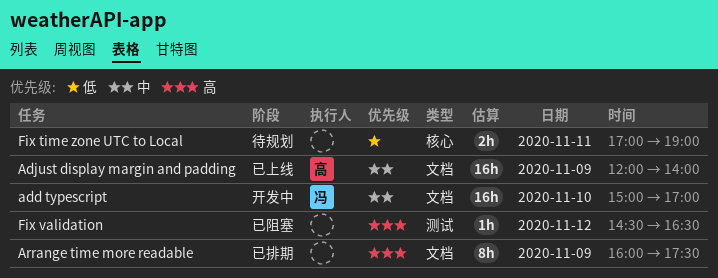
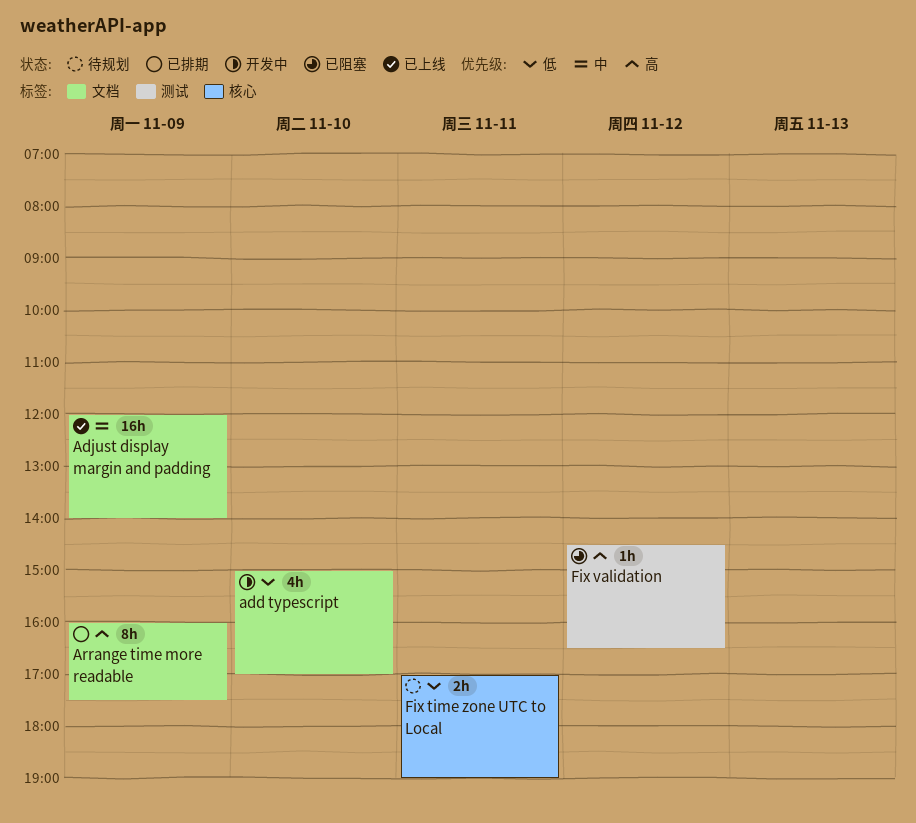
add typescript, priority: 中 -> 低
add typescript, estimate: 16h -> 4h

